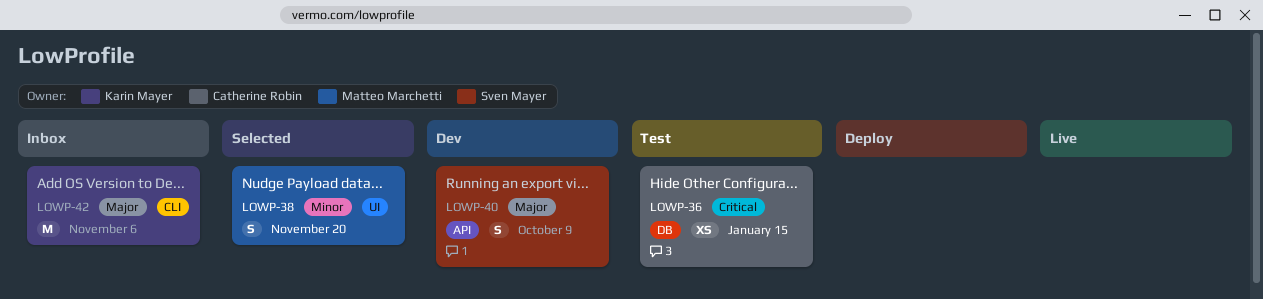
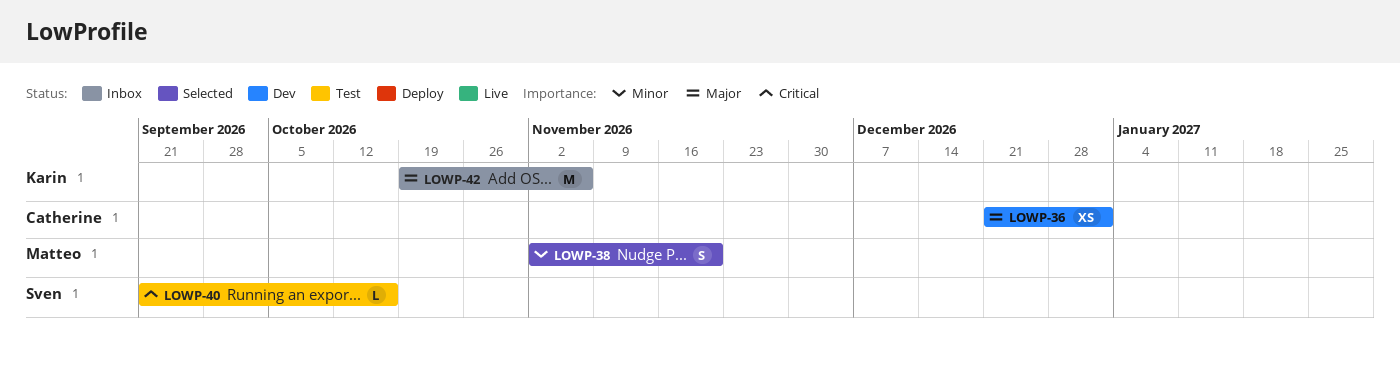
LOWP-36, status: Test -> Dev
LOWP-36, priority: Critical -> Major
LOWP-36, due: Jan 15 -> Jan 1
LOWP-40, status: Dev -> Test
LOWP-40, priority: Major -> Critical
LOWP-40, estimate: S -> L
LOWP-40, due: Oct 9 -> Oct 16

